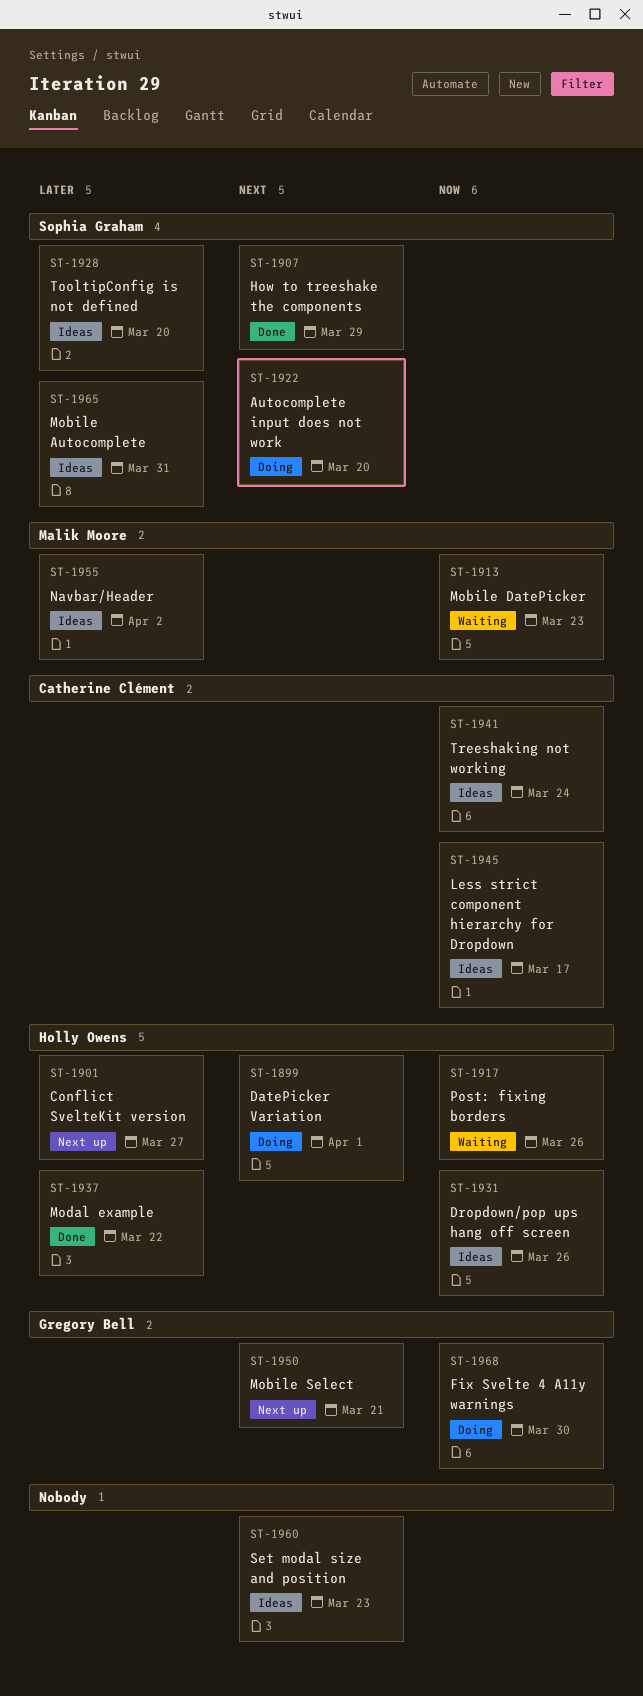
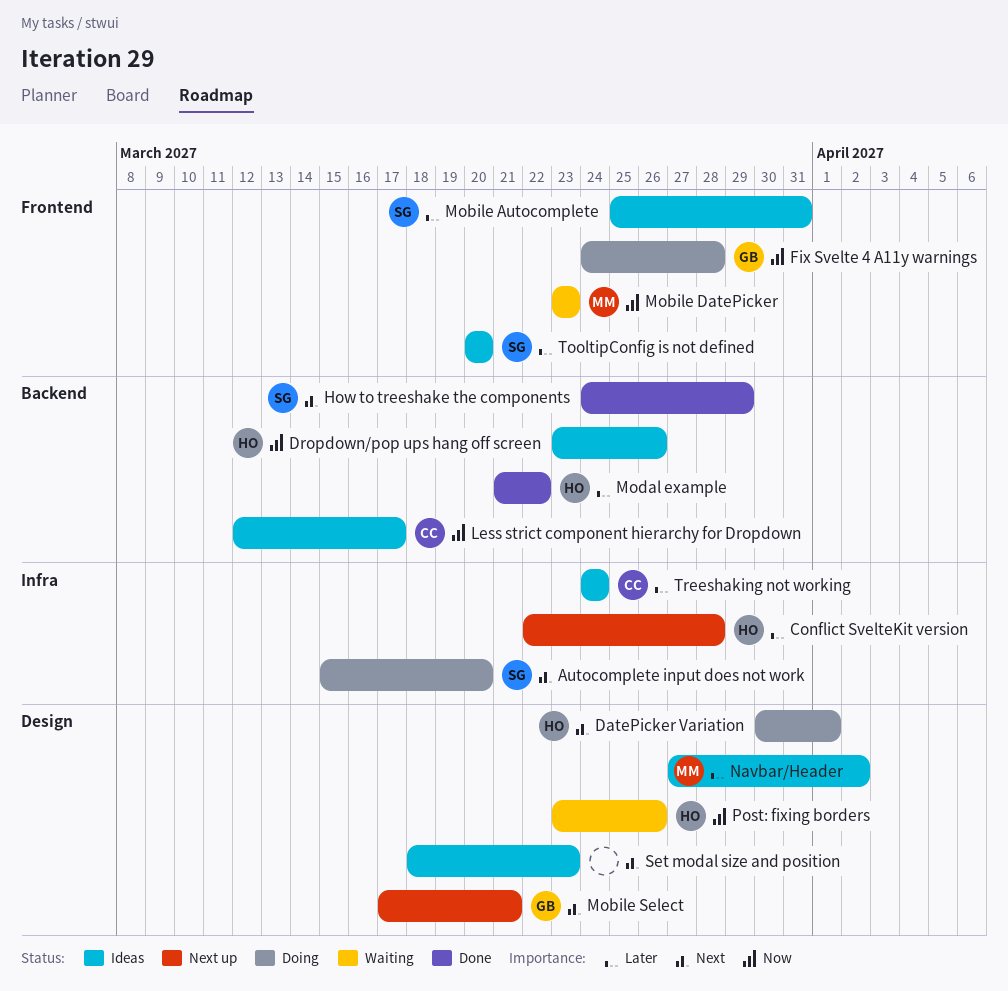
Conflict SvelteKit version, due: Mar 27 -> Mar 28
Fix Svelte 4 A11y warnings, due: Mar 30 -> Mar 28
Treeshaking not working, priority: Now -> Later

